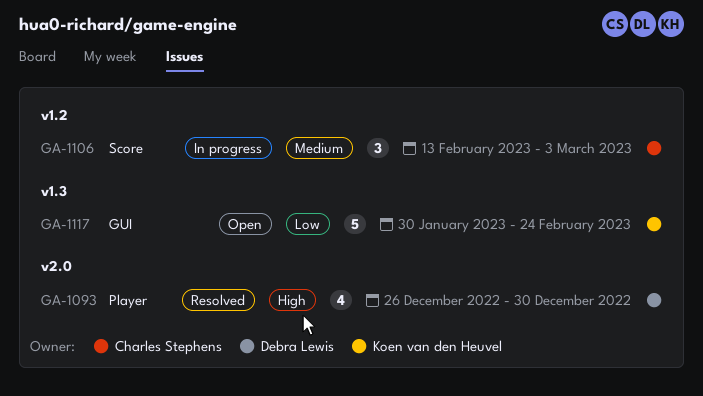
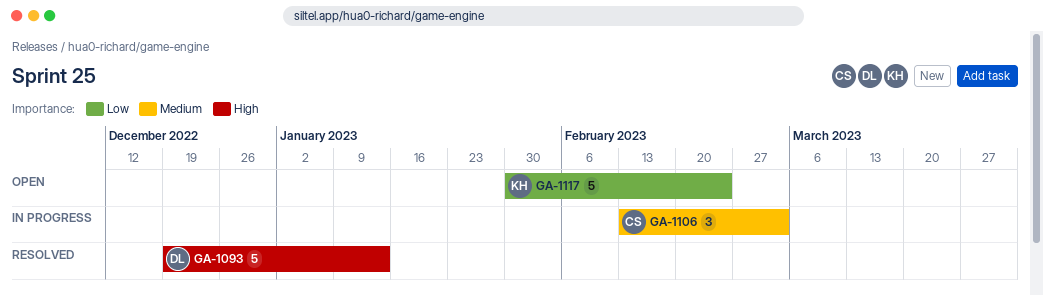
GA-1093, estimate: 4 -> 5
GA-1093, start: Dec 26 -> Dec 19
GA-1093, due: Dec 30 -> Jan 13

